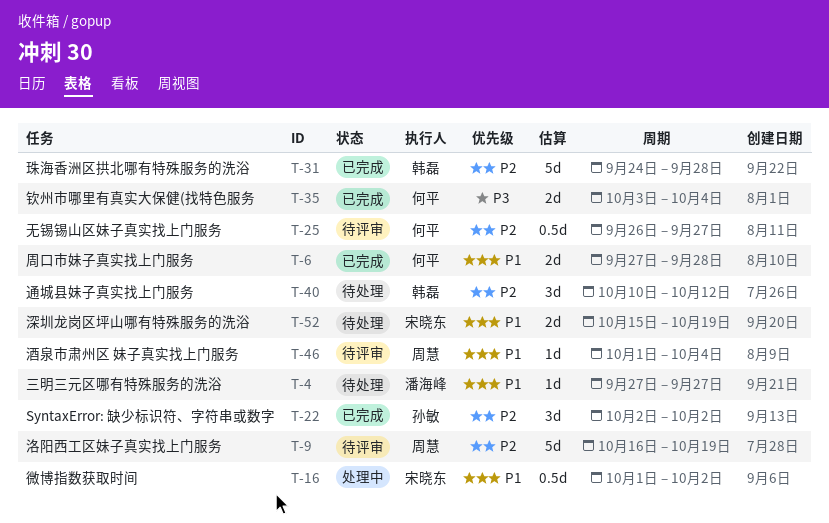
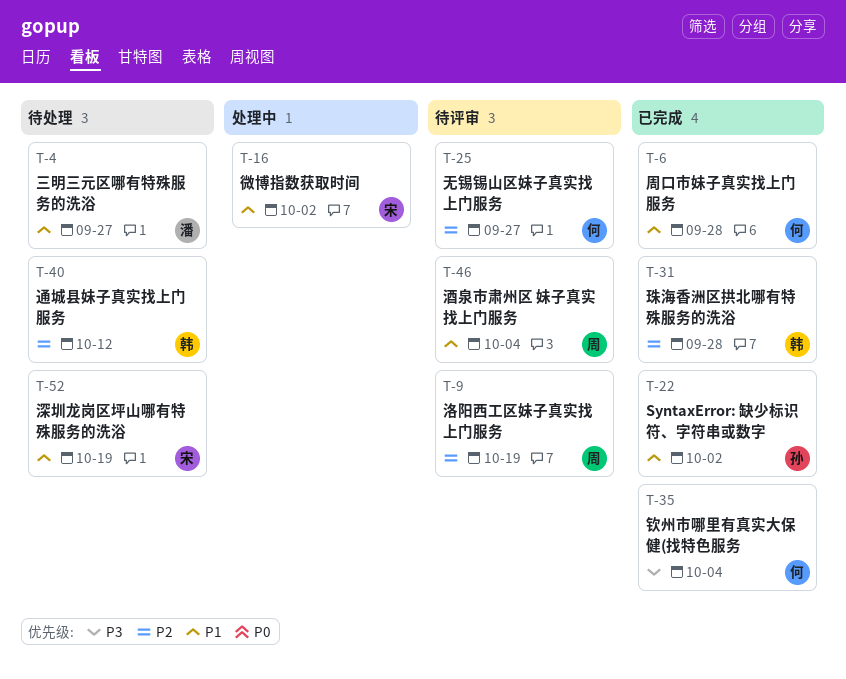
T-22, priority: P2 -> P1

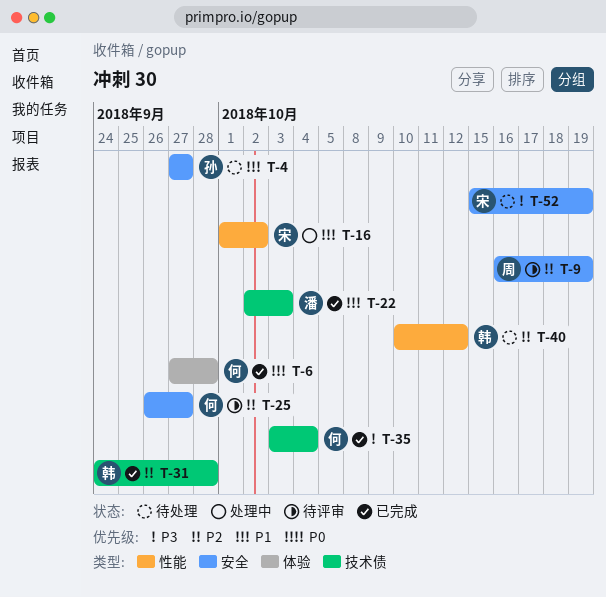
T-4, owner: 潘 -> 孙
T-22, owner: 孙 -> 潘
T-22, due: Oct 2 -> Oct 3
T-46: present -> none
T-52, priority: P1 -> P3

